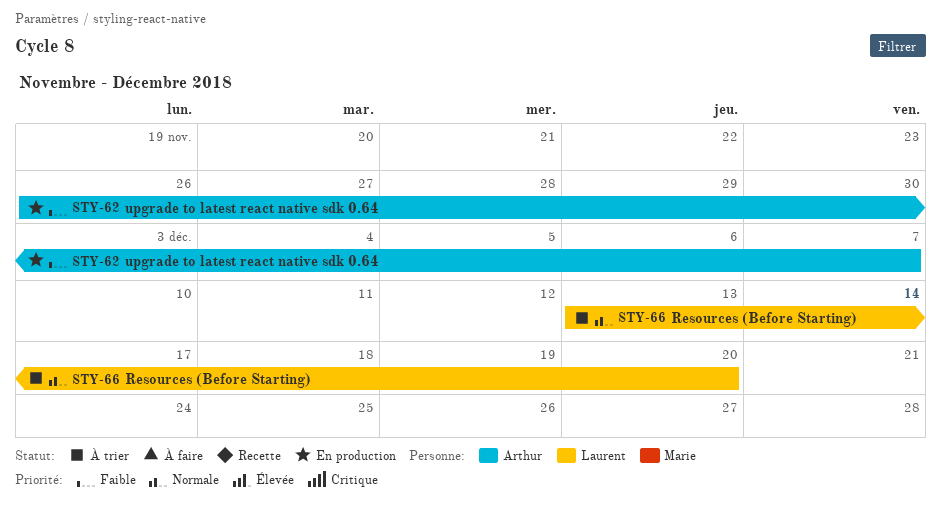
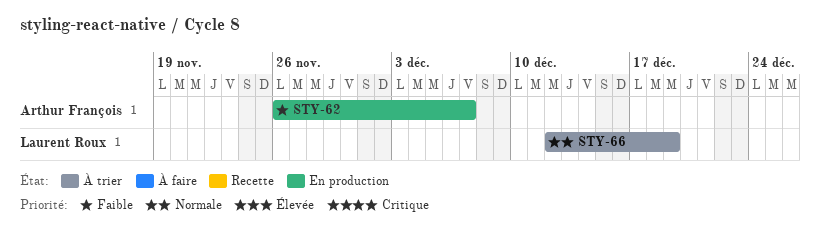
STY-66, start: Dec 13 -> Dec 12
STY-66, due: Dec 20 -> Dec 19

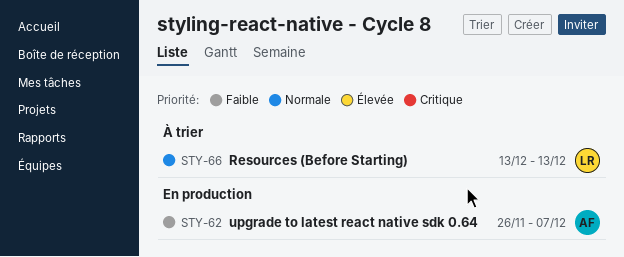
STY-66, start: Dec 12 -> Dec 13
STY-66, due: Dec 19 -> Dec 13

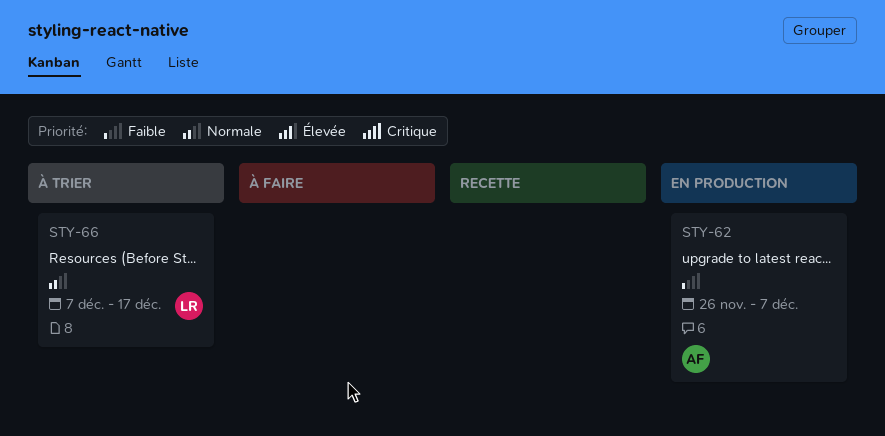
STY-66, start: Dec 13 -> Dec 7
STY-66, due: Dec 13 -> Dec 17

